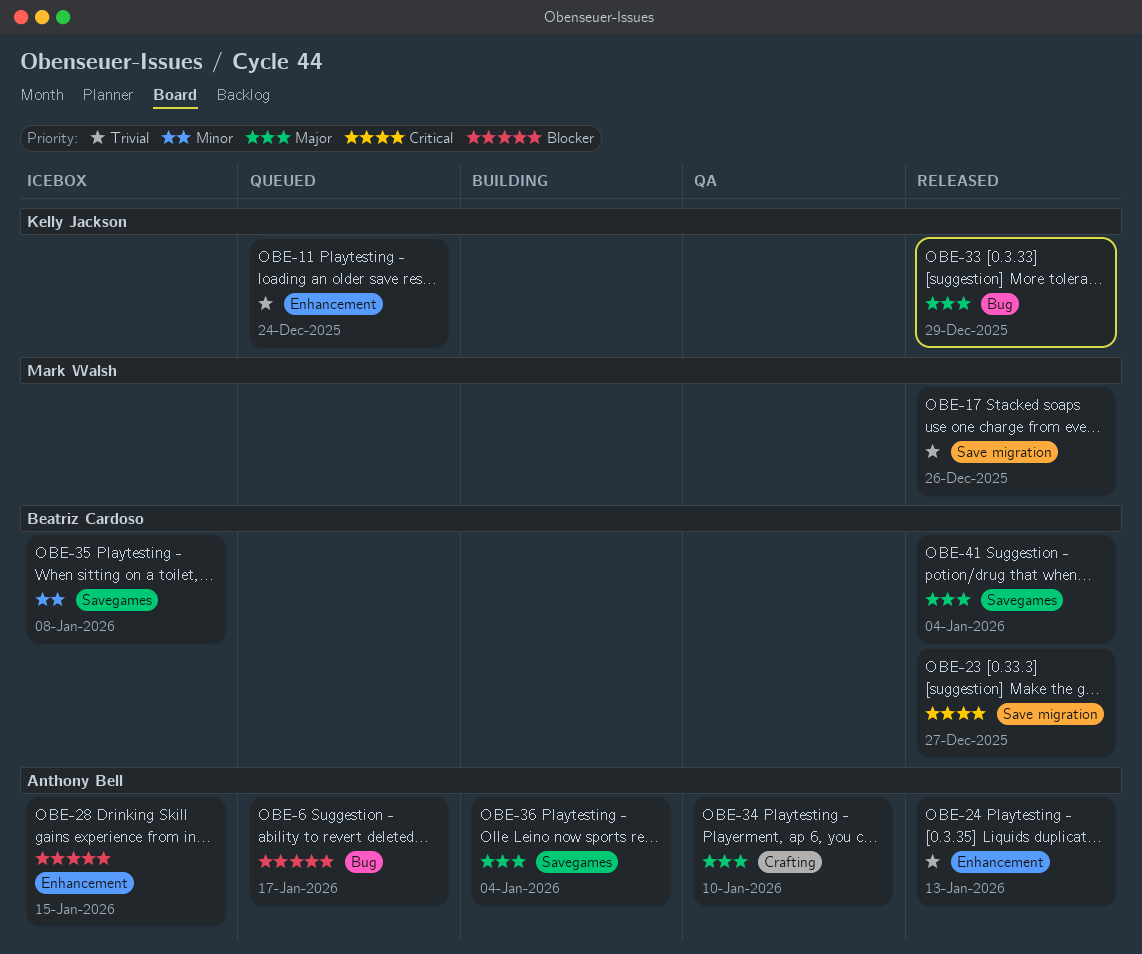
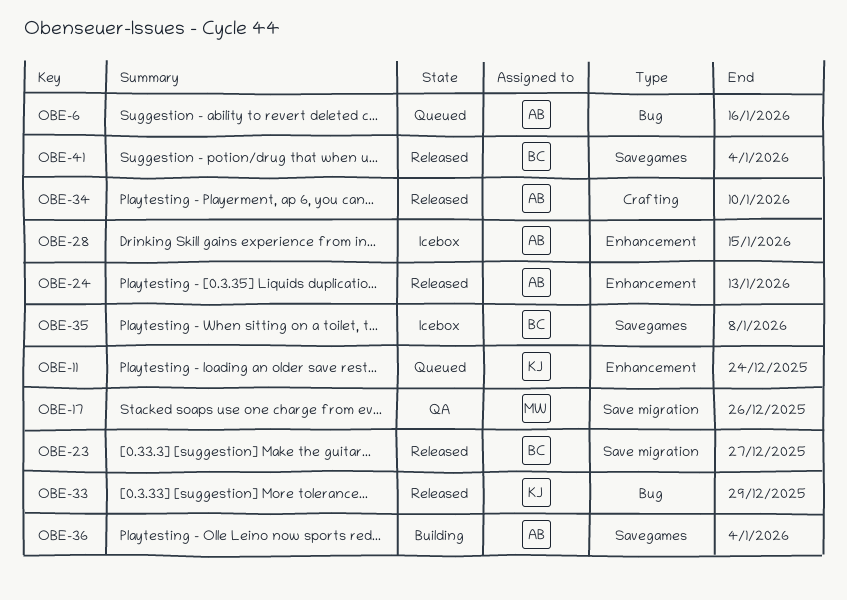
OBE-6, due: Jan 17 -> Jan 16
OBE-17, status: Released -> QA
OBE-34, status: QA -> Released

